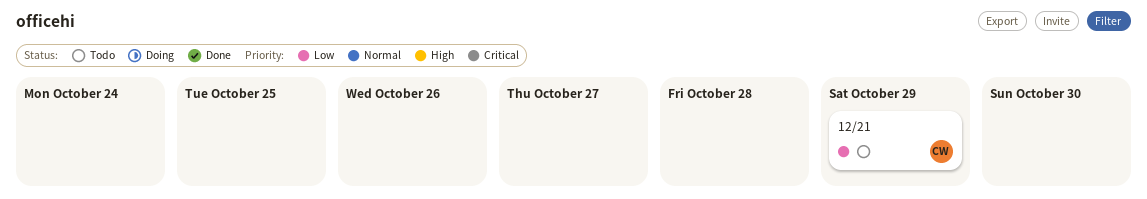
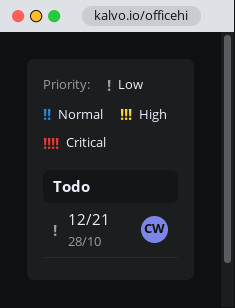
12/21, due: Oct 29 -> Oct 28

